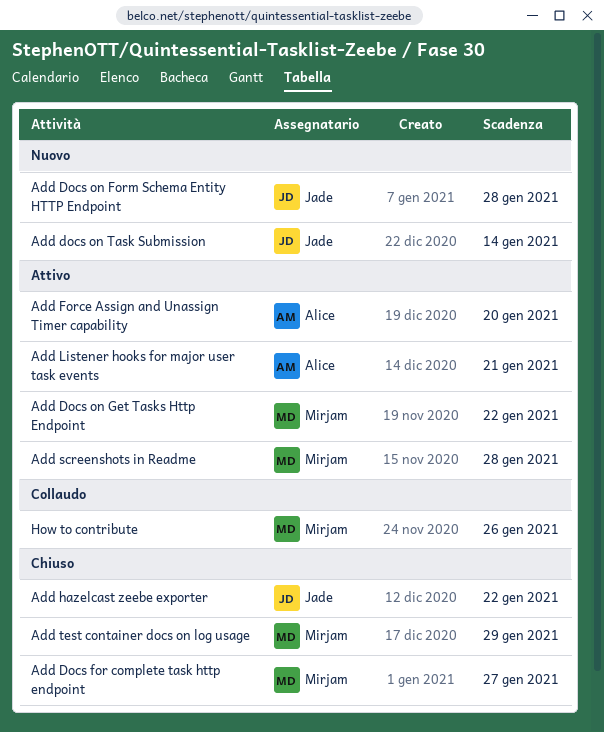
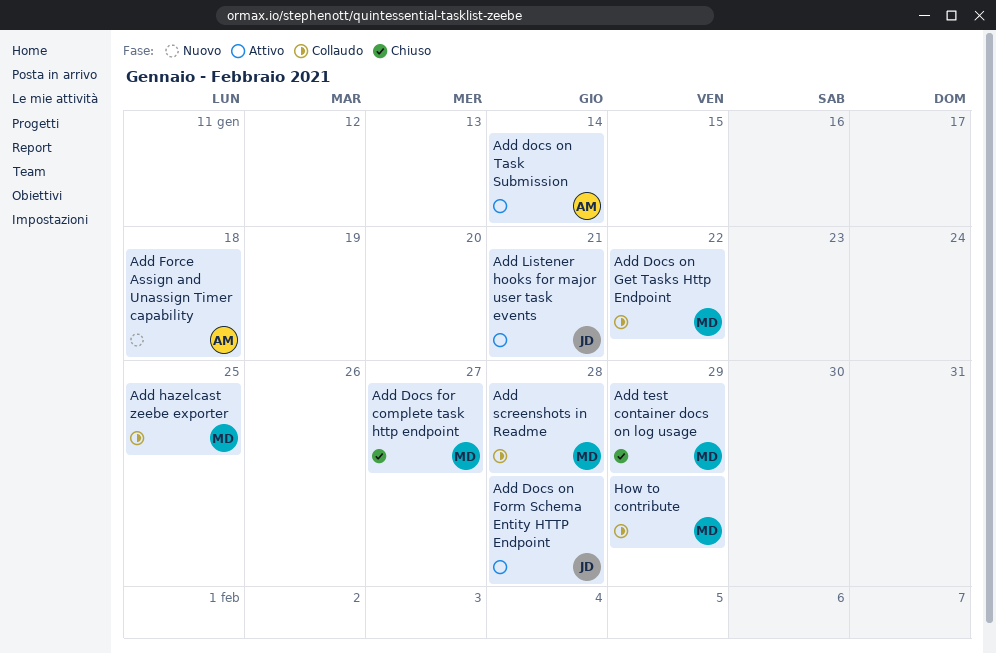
Add Docs on Form Schema Entity HTTP Endpoint, status: Nuovo -> Attivo
Add Docs on Get Tasks Http Endpoint, status: Attivo -> Collaudo
Add docs on Task Submission, status: Nuovo -> Attivo
Add docs on Task Submission, owner: Jade -> Alice
Add Force Assign and Unassign Timer capability, status: Attivo -> Nuovo
Add Force Assign and Unassign Timer capability, due: Jan 20 -> Jan 18
Add hazelcast zeebe exporter, status: Chiuso -> Collaudo
Add hazelcast zeebe exporter, owner: Jade -> Mirjam
Add hazelcast zeebe exporter, due: Jan 22 -> Jan 25
Add Listener hooks for major user task events, owner: Alice -> Jade
Add screenshots in Readme, status: Attivo -> Collaudo
How to contribute, due: Jan 26 -> Jan 29

